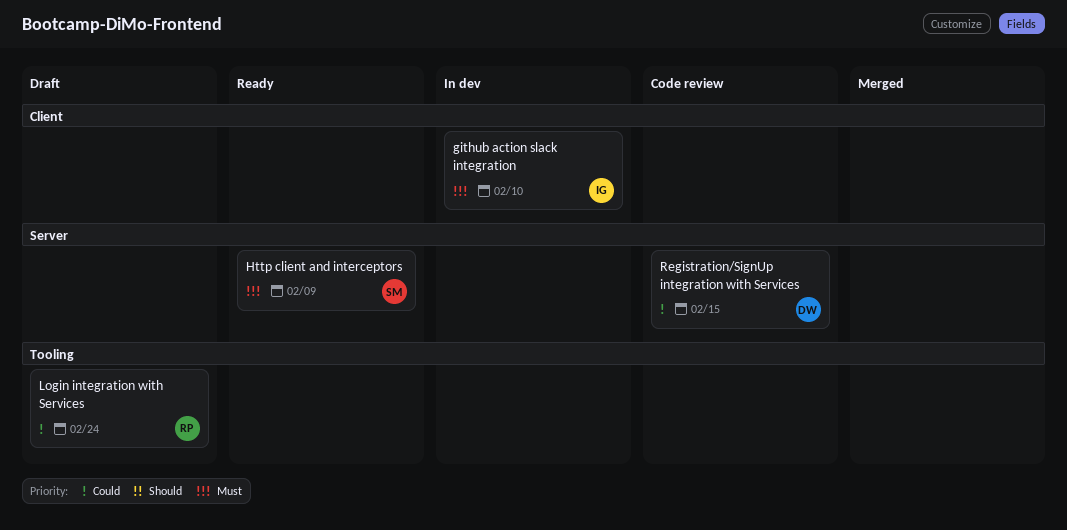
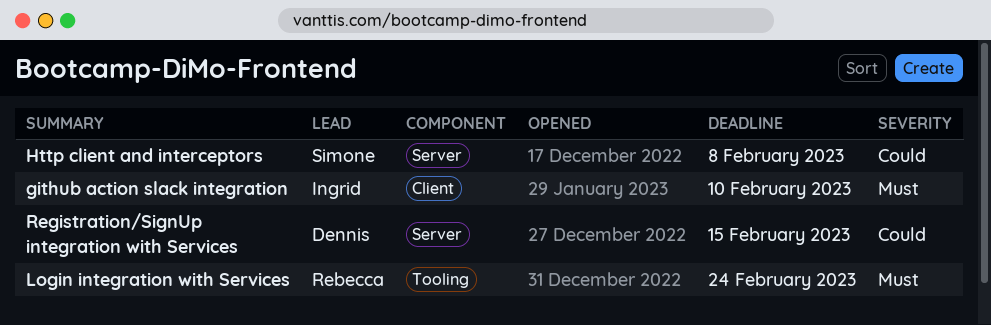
Http client and interceptors, priority: Must -> Could
Http client and interceptors, due: Feb 9 -> Feb 8
Login integration with Services, priority: Could -> Must

